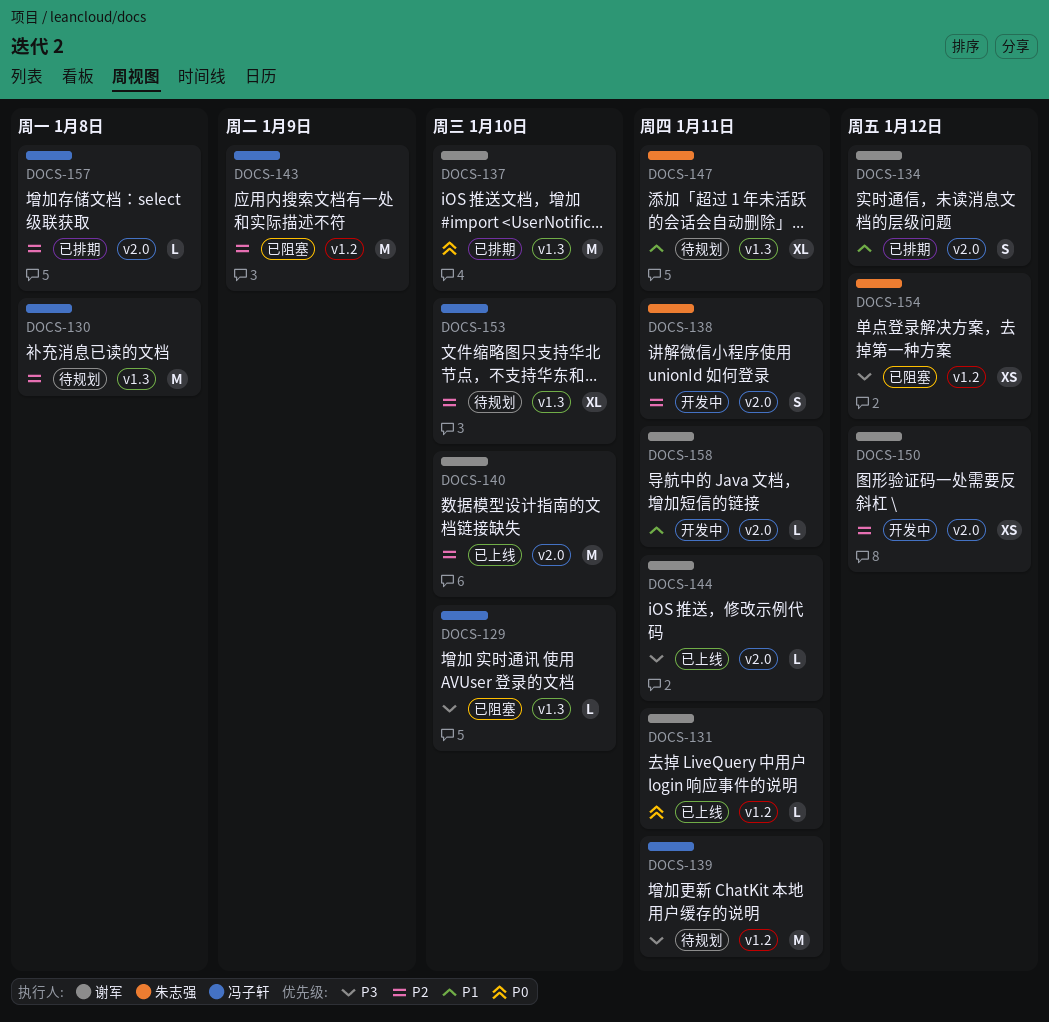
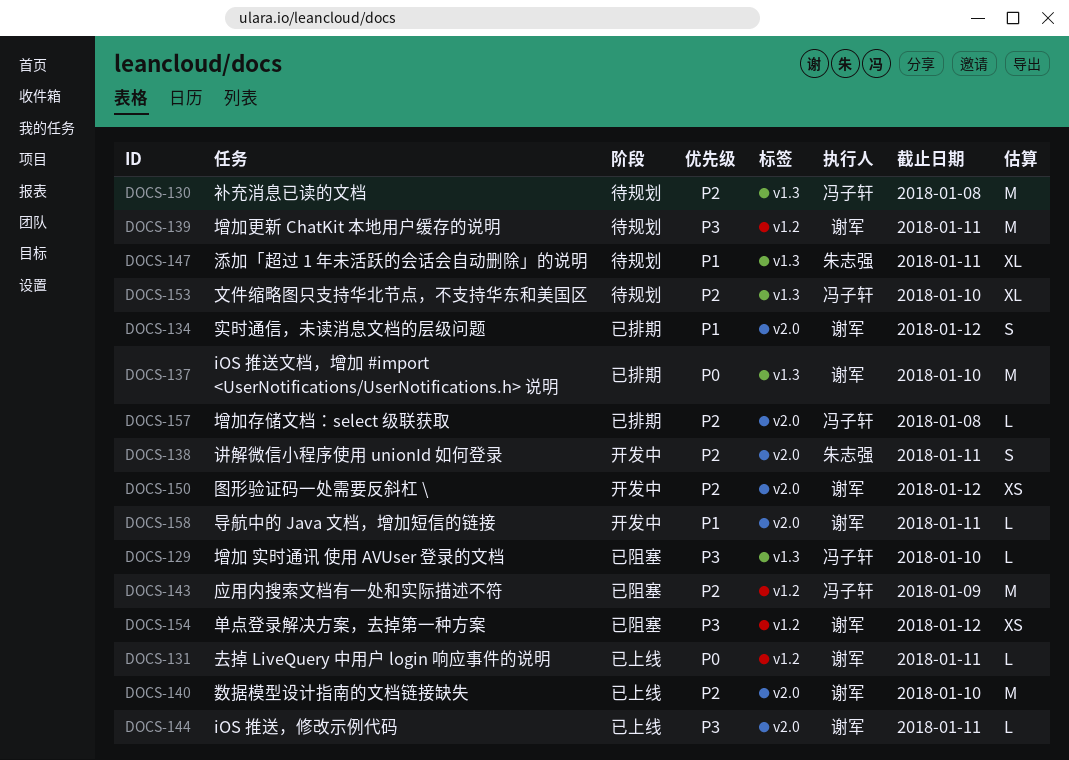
DOCS-139, owner: 冯子轩 -> 谢军
DOCS-154, owner: 朱志强 -> 谢军

